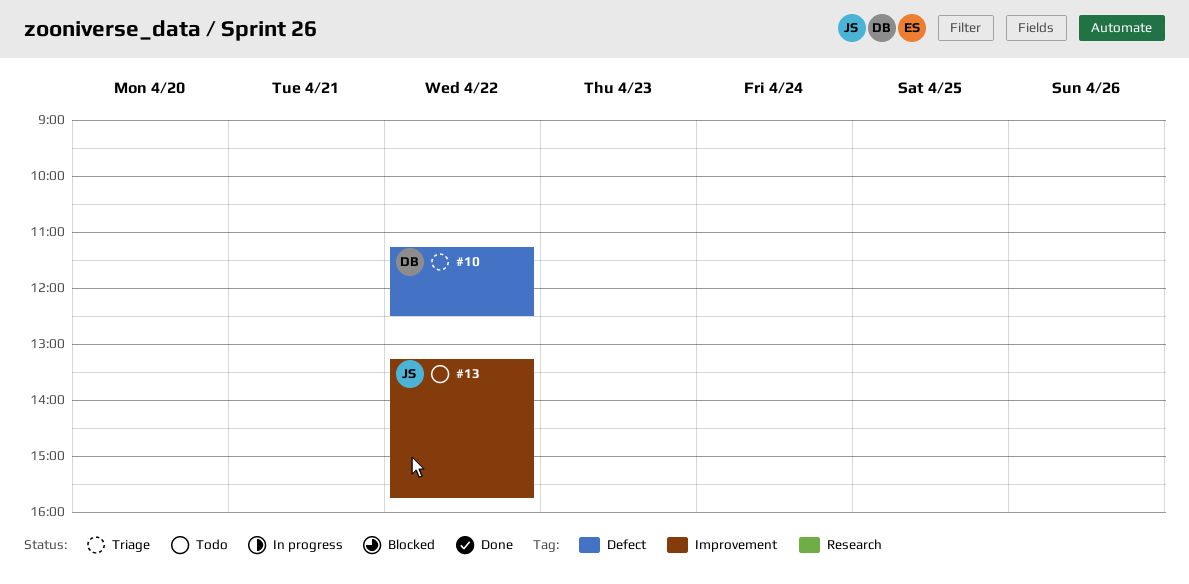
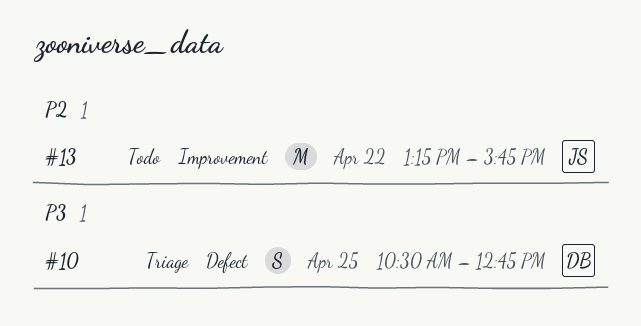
#10, day: Apr 22 -> Apr 25
#10, begins: 11:15 -> 10:30
#10, ends: 12:30 -> 12:45

